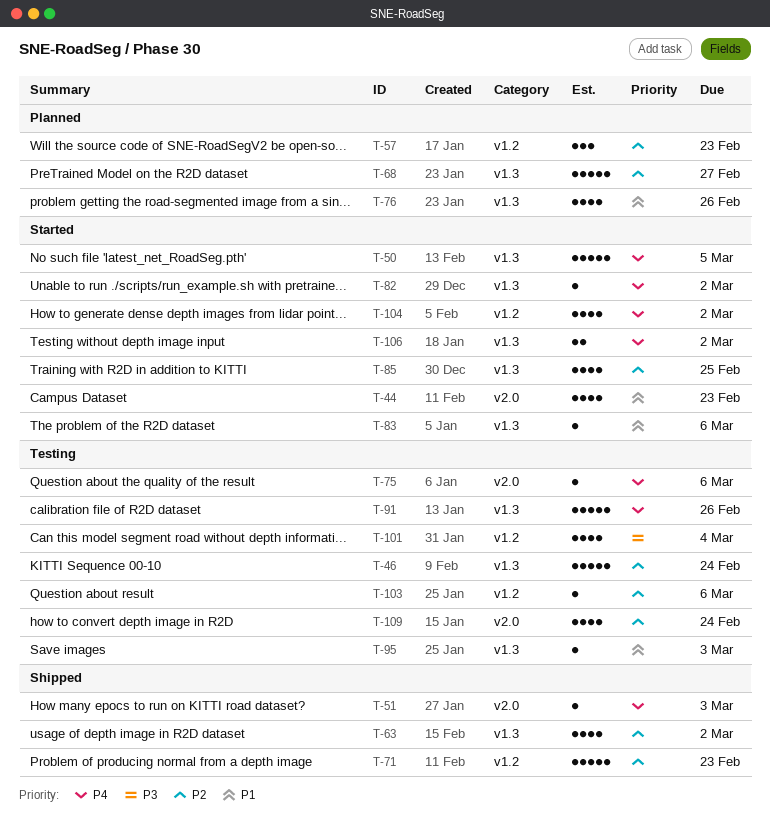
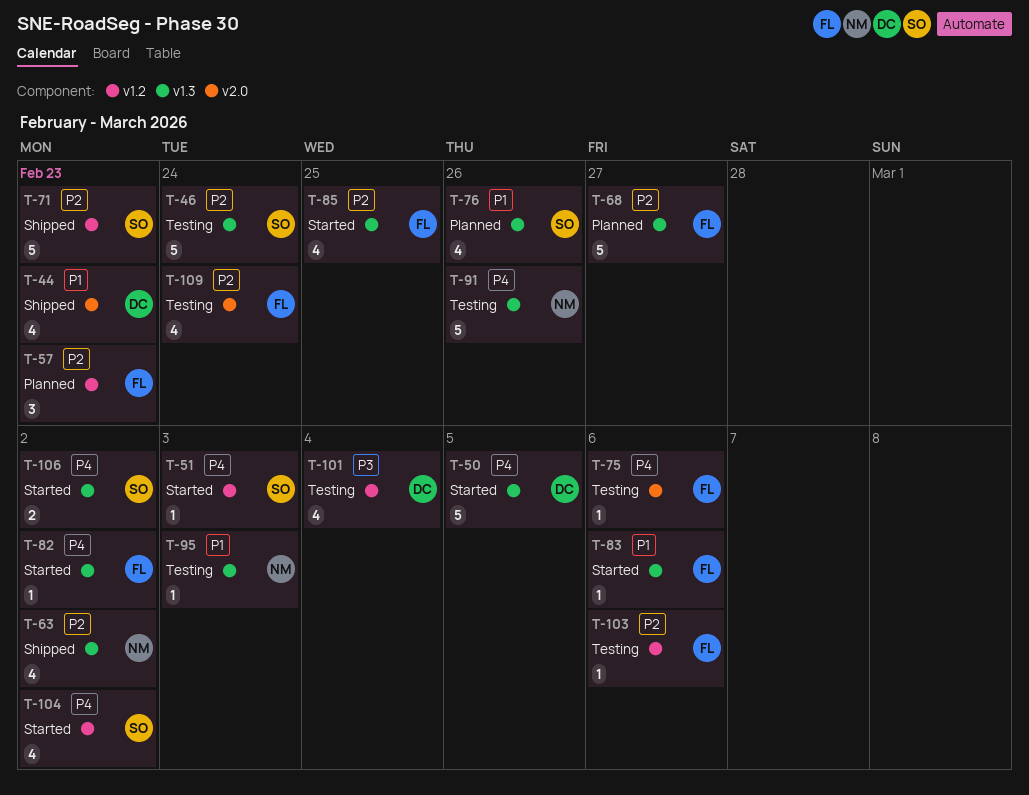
T-44, status: Started -> Shipped
T-51, status: Shipped -> Started
T-51, label: v2.0 -> v1.2

